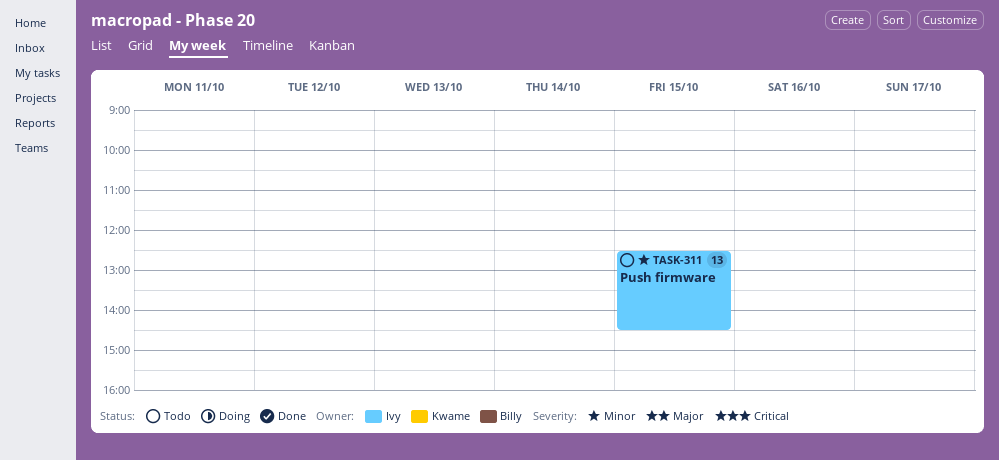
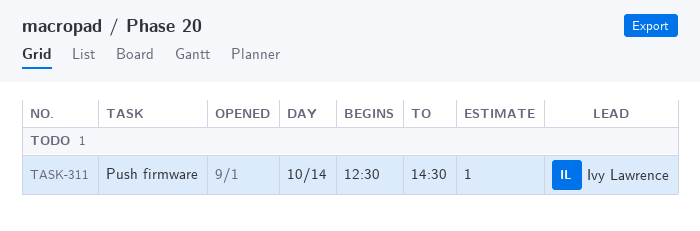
TASK-311, estimate: 13 -> 1
TASK-311, day: Oct 15 -> Oct 14

